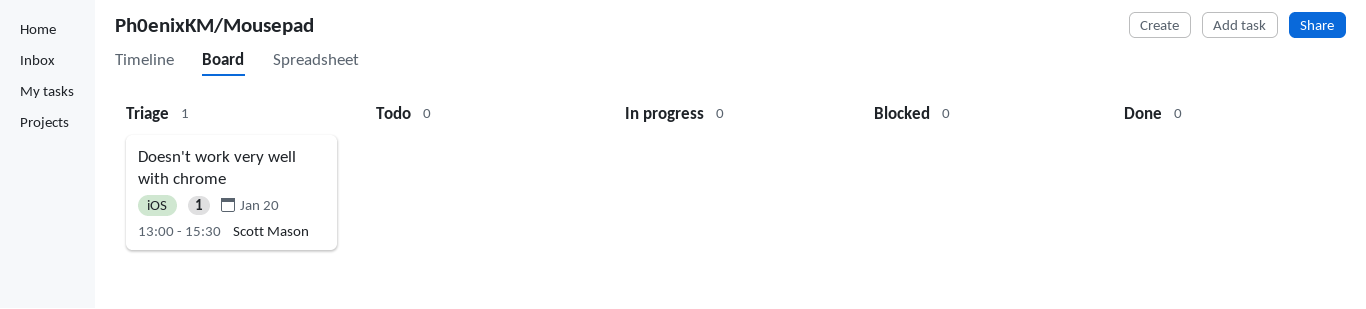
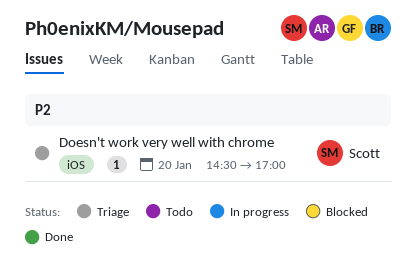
Doesn't work very well with chrome, begins: 13:00 -> 14:30
Doesn't work very well with chrome, ends: 15:30 -> 17:00

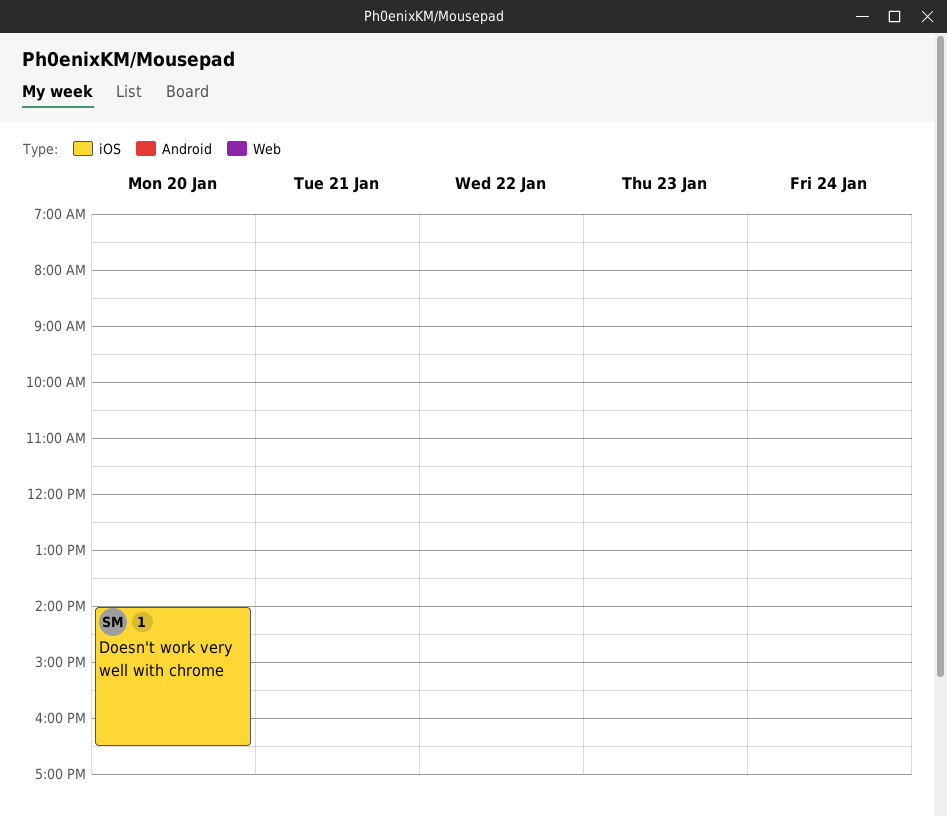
Doesn't work very well with chrome, begins: 14:30 -> 14:00
Doesn't work very well with chrome, ends: 17:00 -> 16:30

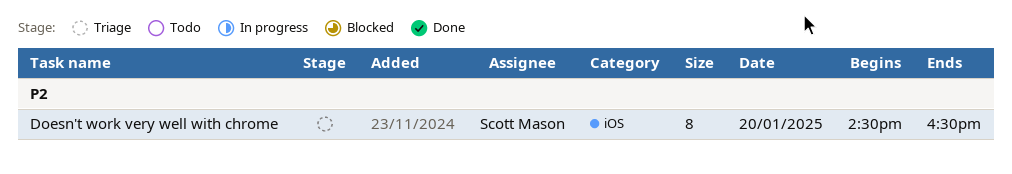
Doesn't work very well with chrome, estimate: 1 -> 8
Doesn't work very well with chrome, begins: 14:00 -> 14:30

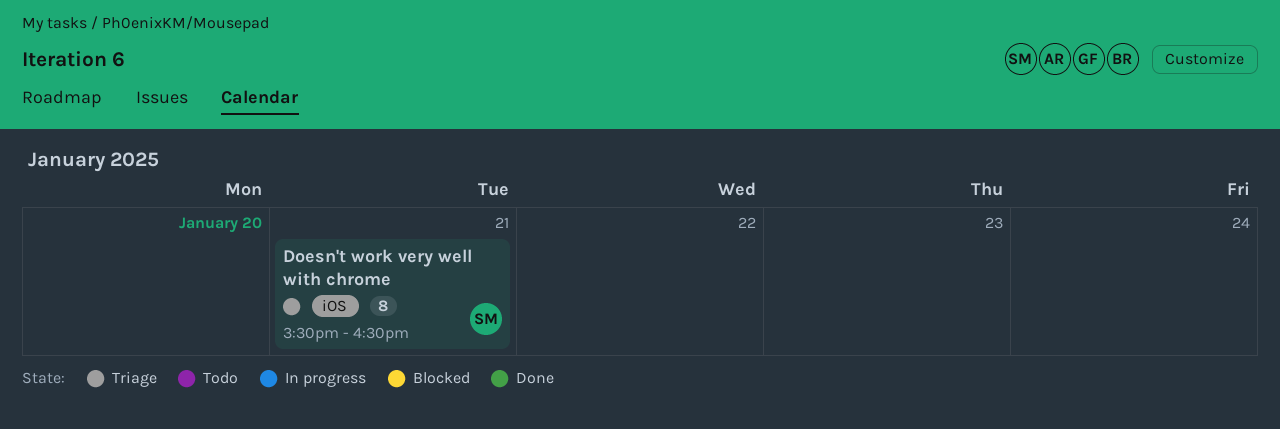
Doesn't work very well with chrome, day: Jan 20 -> Jan 21
Doesn't work very well with chrome, begins: 14:30 -> 15:30

